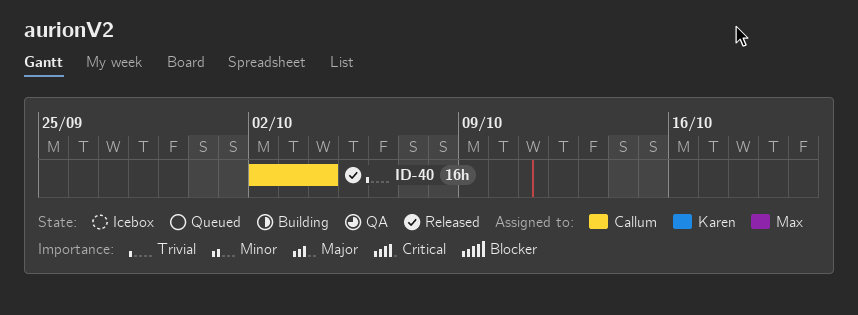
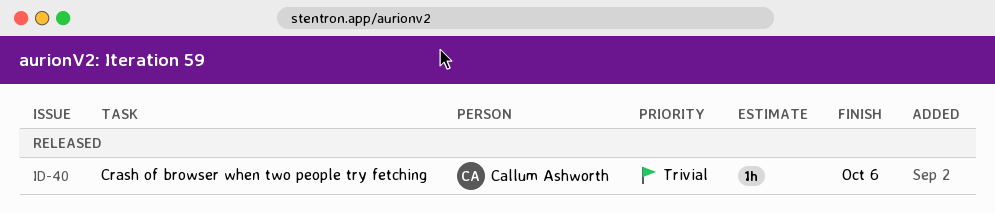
ID-40, estimate: 16h -> 1h
ID-40, due: Oct 4 -> Oct 6

